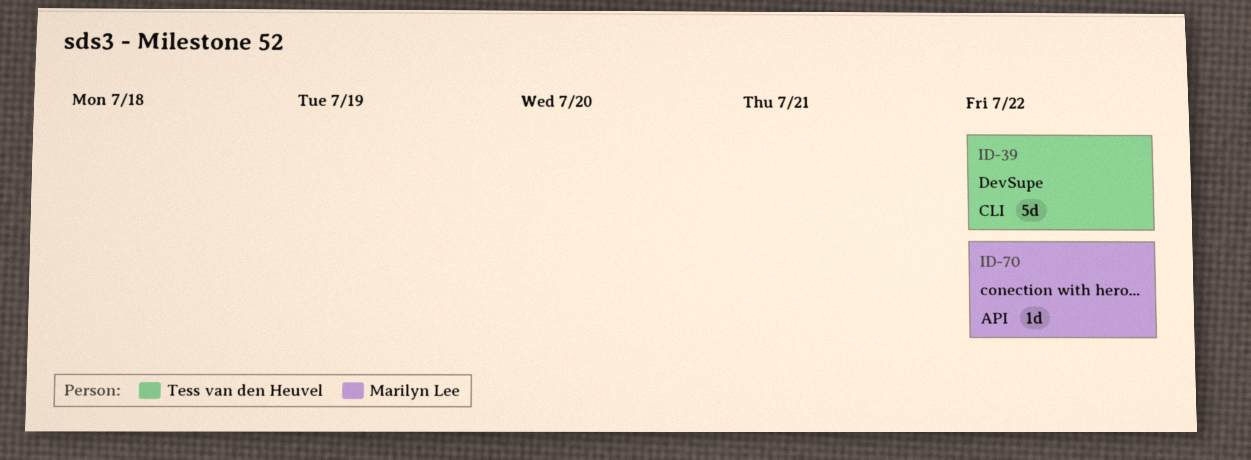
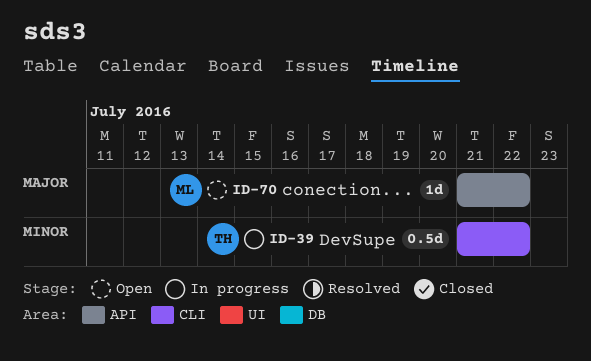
ID-39, estimate: 5d -> 0.5d

